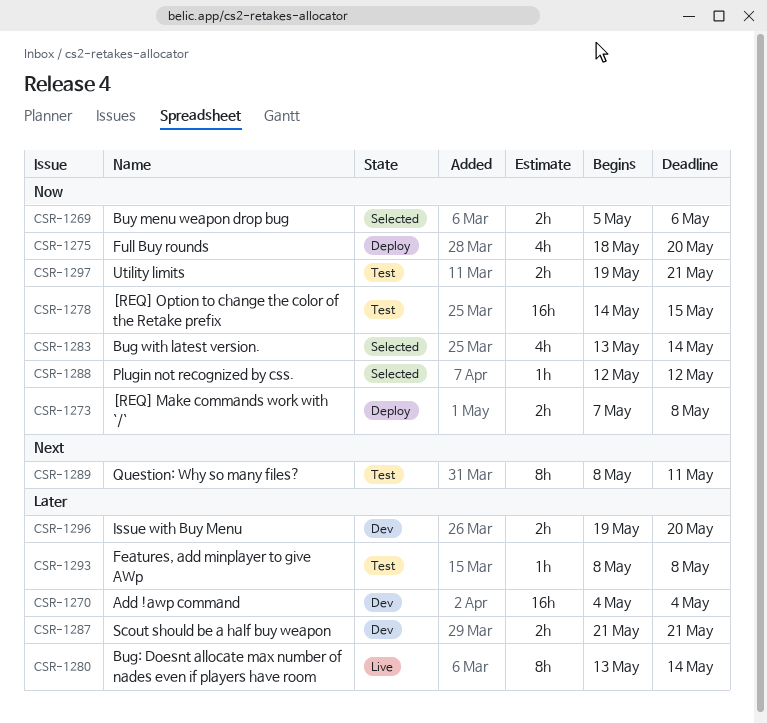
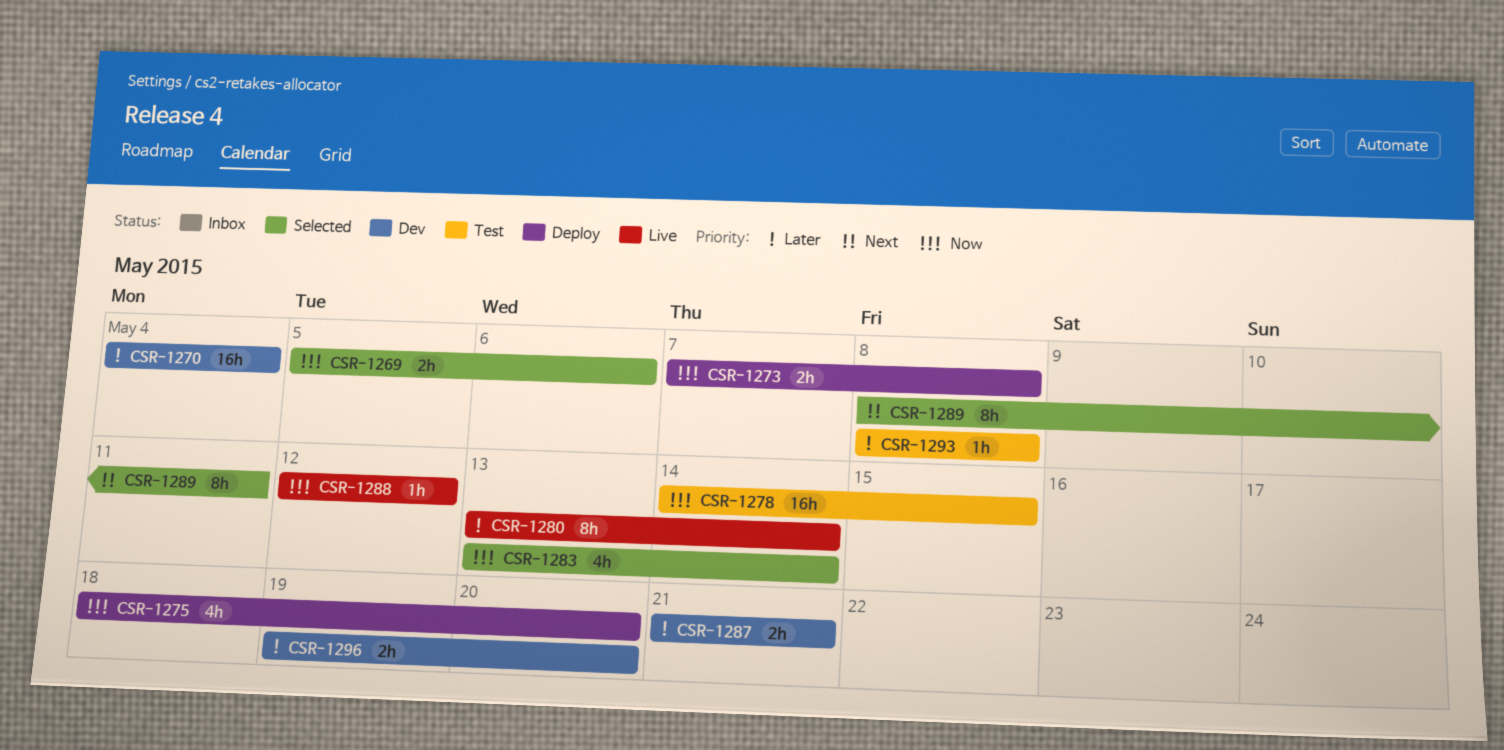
CSR-1288, status: Selected -> Live
CSR-1289, status: Test -> Selected
CSR-1297: present -> none

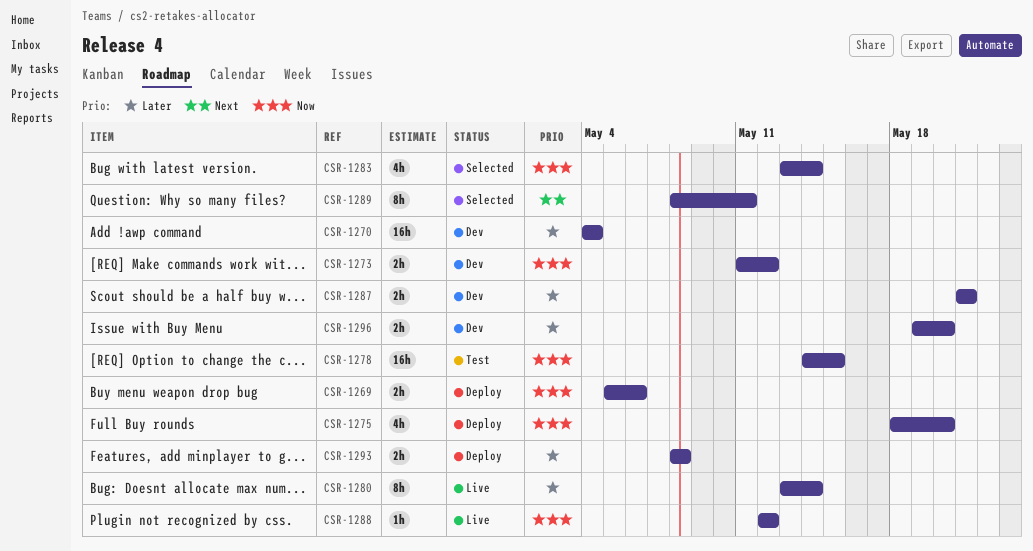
CSR-1269, status: Selected -> Deploy
CSR-1273, status: Deploy -> Dev
CSR-1273, start: May 7 -> May 11
CSR-1273, due: May 8 -> May 12
CSR-1293, status: Test -> Deploy
CSR-1293, estimate: 1h -> 2h

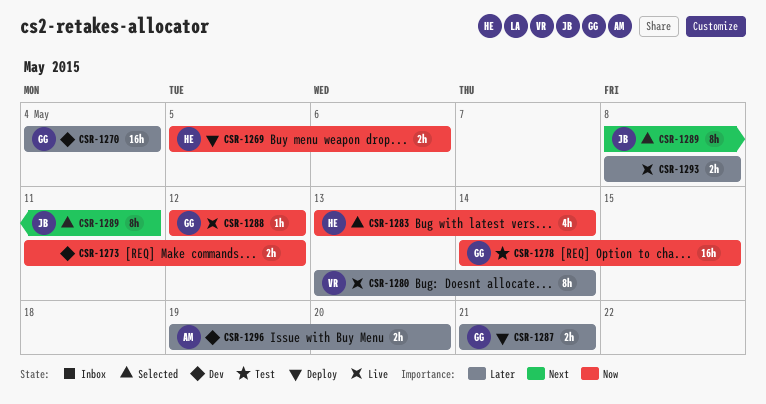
CSR-1275: present -> none
CSR-1287, status: Dev -> Deploy
CSR-1293, status: Deploy -> Live

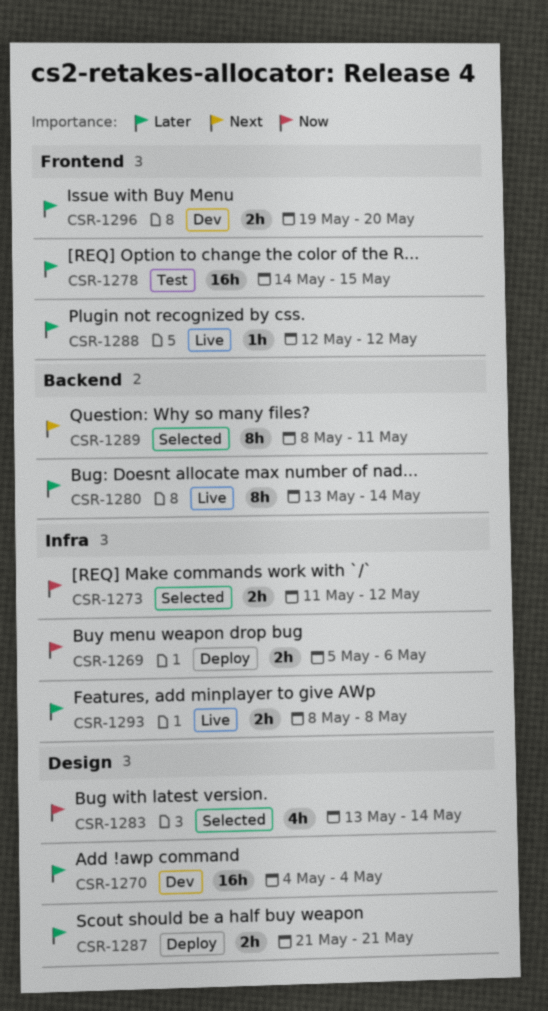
CSR-1273, status: Dev -> Selected
CSR-1278, priority: Now -> Later
CSR-1288, priority: Now -> Later

